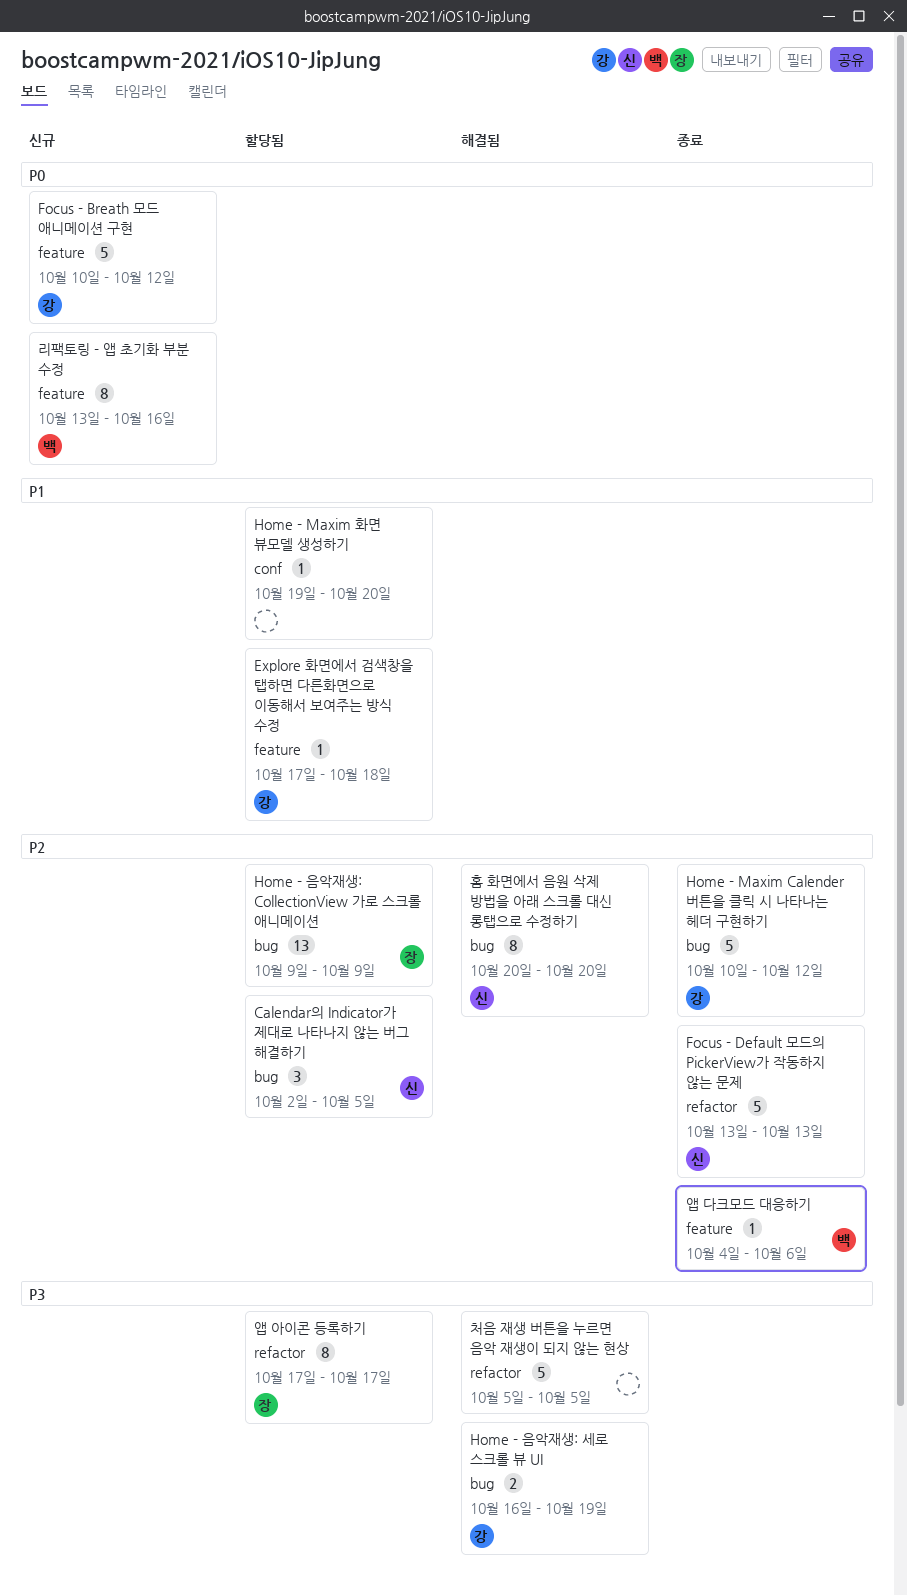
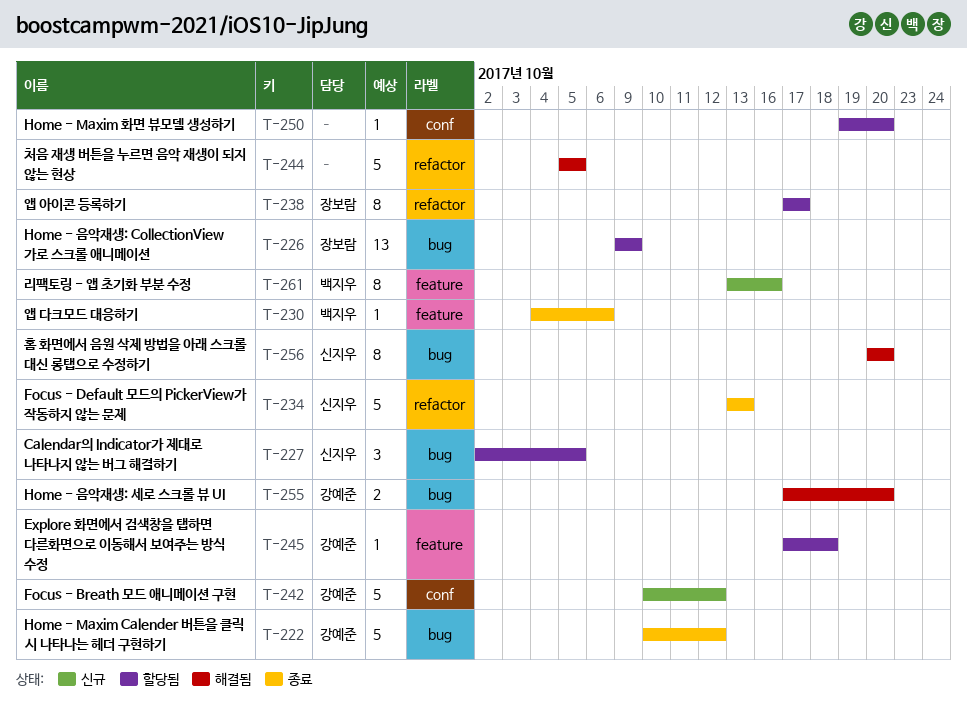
Focus - Breath 모드 애니메이션 구현, label: feature -> conf
Home - 음악재생: 세로 스크롤 뷰 UI, start: Oct 16 -> Oct 17
Home - 음악재생: 세로 스크롤 뷰 UI, due: Oct 19 -> Oct 20

